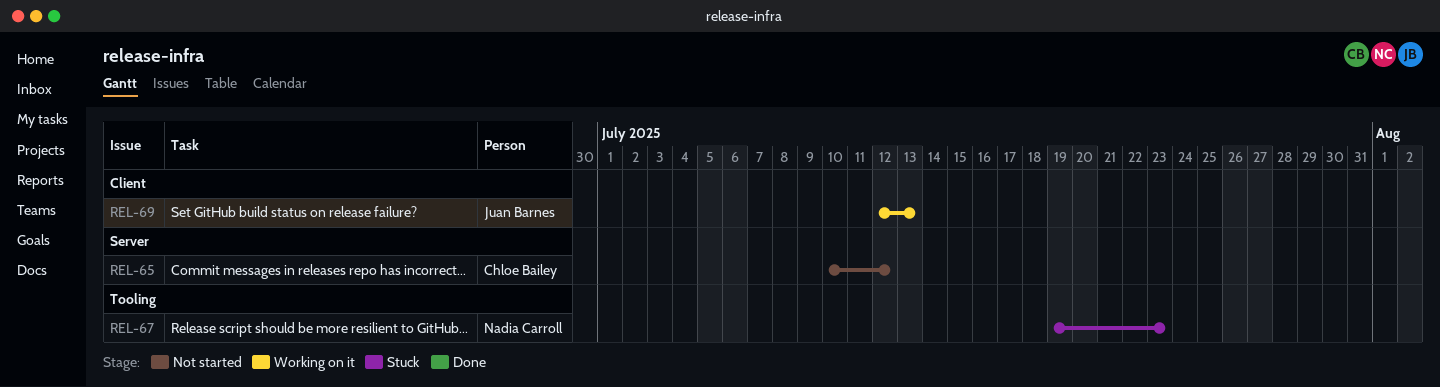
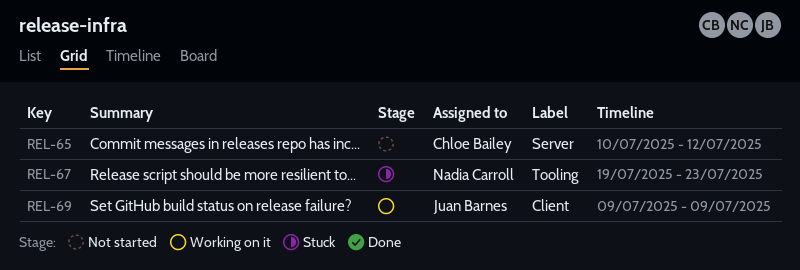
REL-69, start: Jul 12 -> Jul 9
REL-69, due: Jul 13 -> Jul 9

